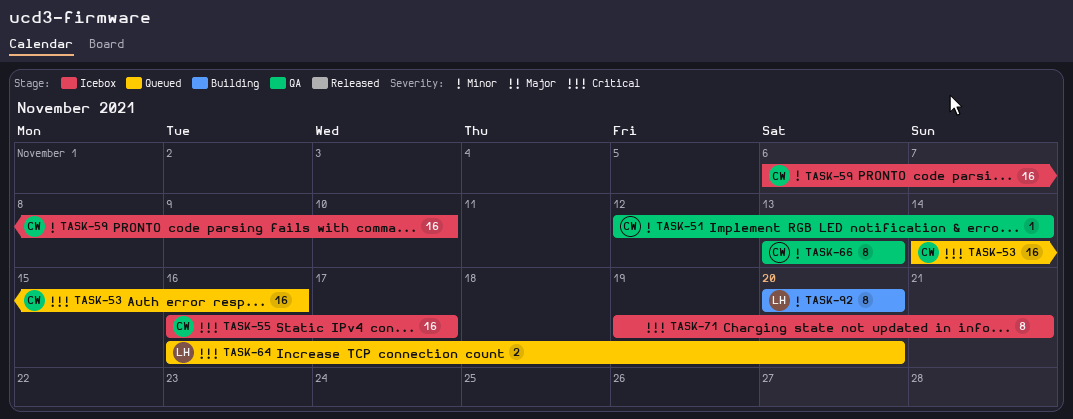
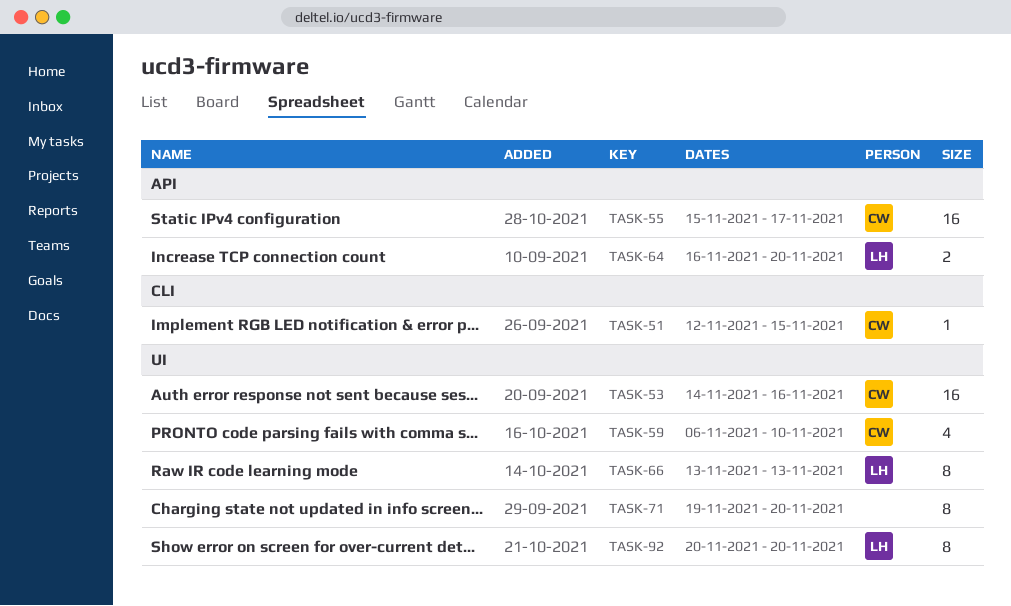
TASK-51, due: Nov 14 -> Nov 15
TASK-55, start: Nov 16 -> Nov 15
TASK-59, estimate: 16 -> 4
TASK-66, owner: CW -> LH
TASK-71, due: Nov 21 -> Nov 20

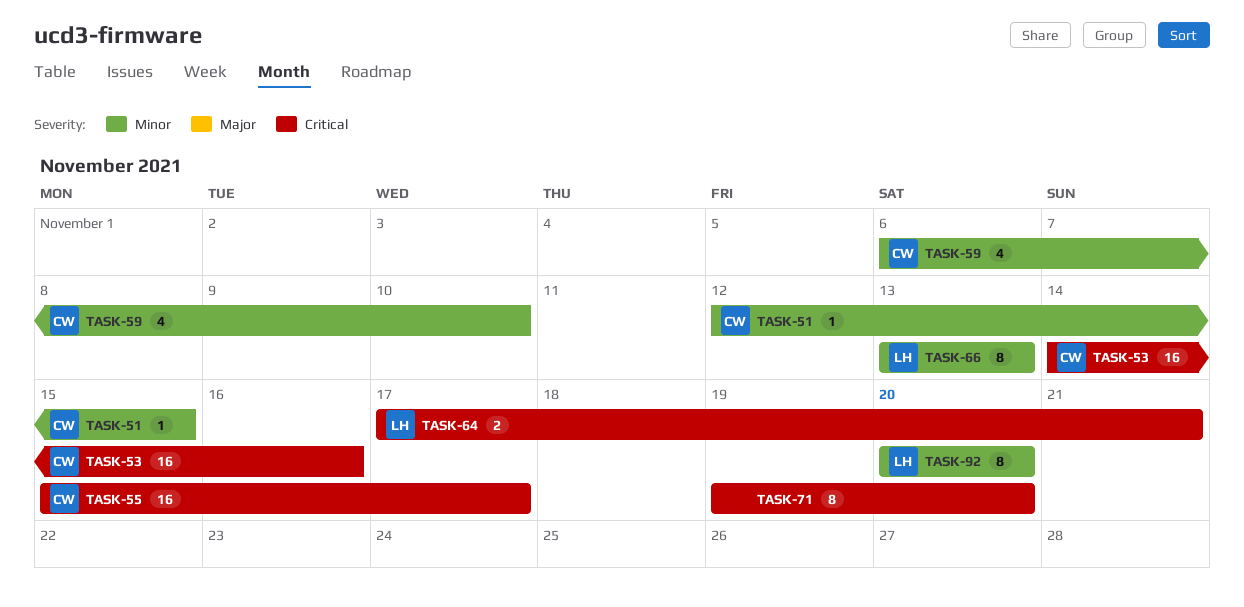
TASK-64, start: Nov 16 -> Nov 17
TASK-64, due: Nov 20 -> Nov 21

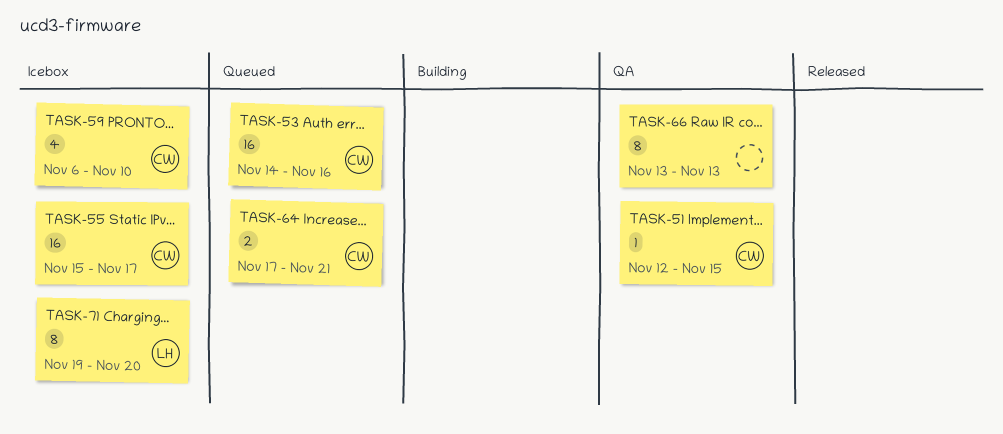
TASK-64, owner: LH -> CW
TASK-66, owner: LH -> none
TASK-71, owner: none -> LH
TASK-92: present -> none

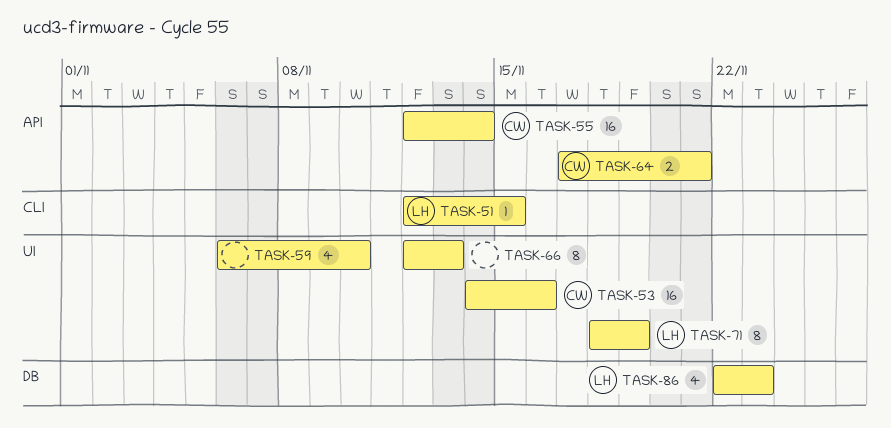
TASK-51, owner: CW -> LH
TASK-55, start: Nov 15 -> Nov 12
TASK-55, due: Nov 17 -> Nov 14
TASK-59, owner: CW -> none
TASK-66, start: Nov 13 -> Nov 12
TASK-71, start: Nov 19 -> Nov 18
TASK-71, due: Nov 20 -> Nov 19
TASK-86: none -> present

